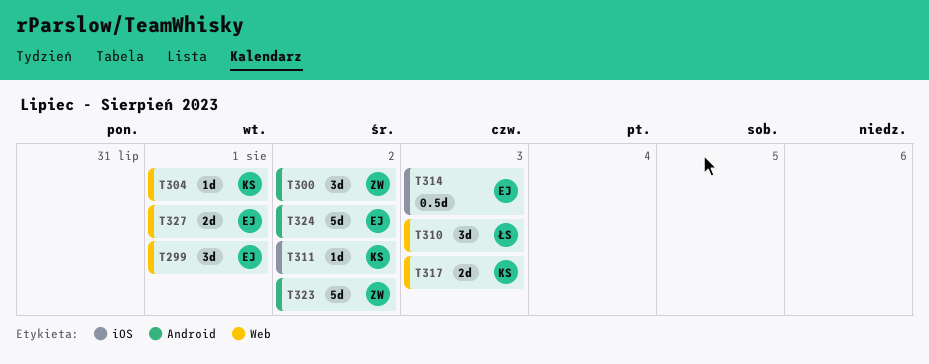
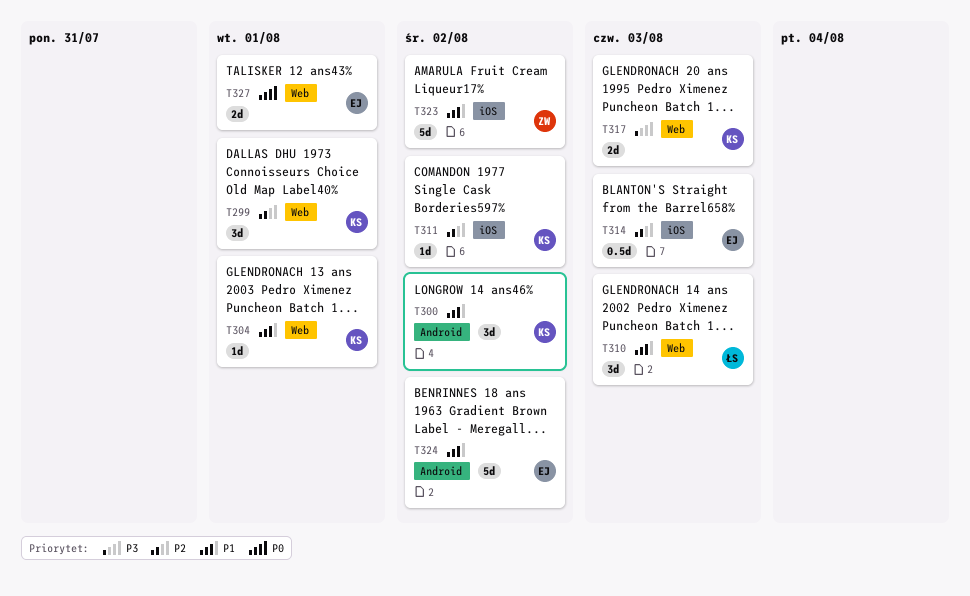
T299, owner: EJ -> KS
T300, owner: ZW -> KS
T323, label: Android -> iOS

